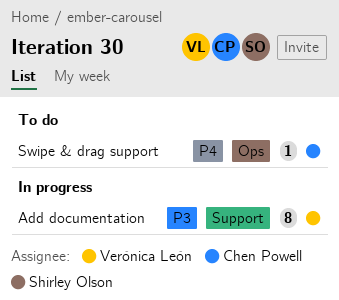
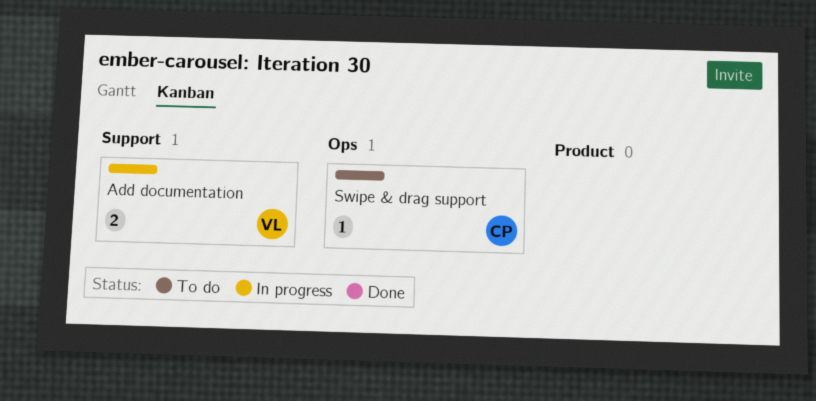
Add documentation, estimate: 8 -> 2

